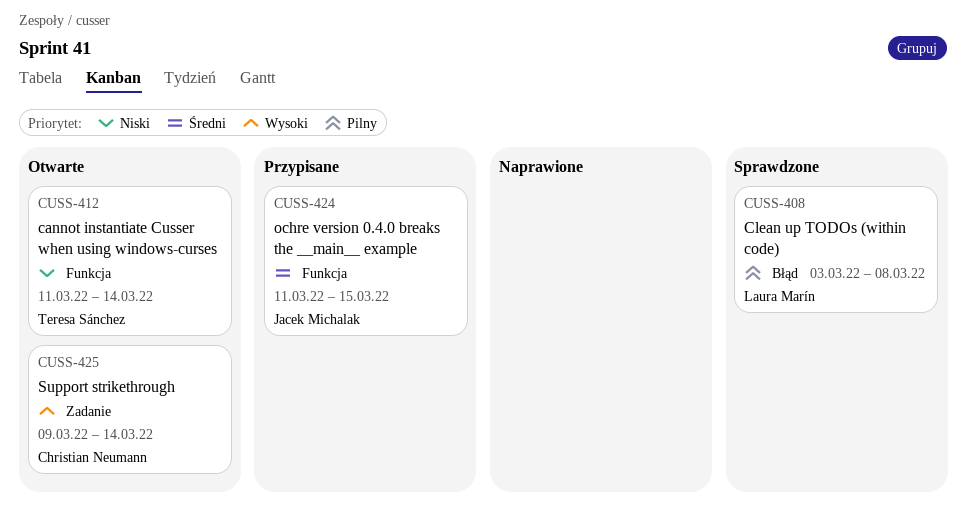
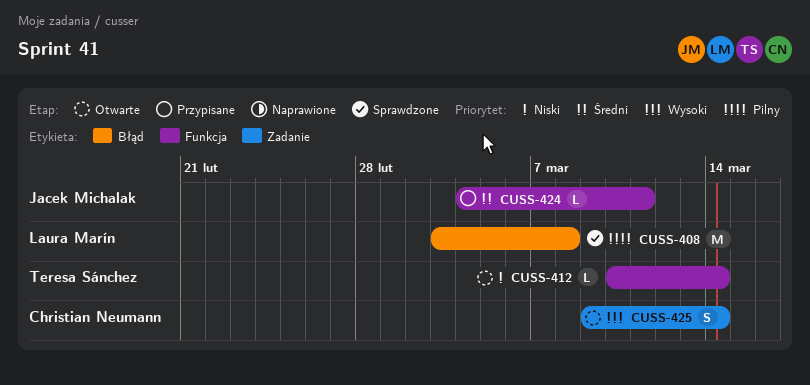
CUSS-412, start: Mar 11 -> Mar 10
CUSS-424, start: Mar 11 -> Mar 4
CUSS-424, due: Mar 15 -> Mar 11

